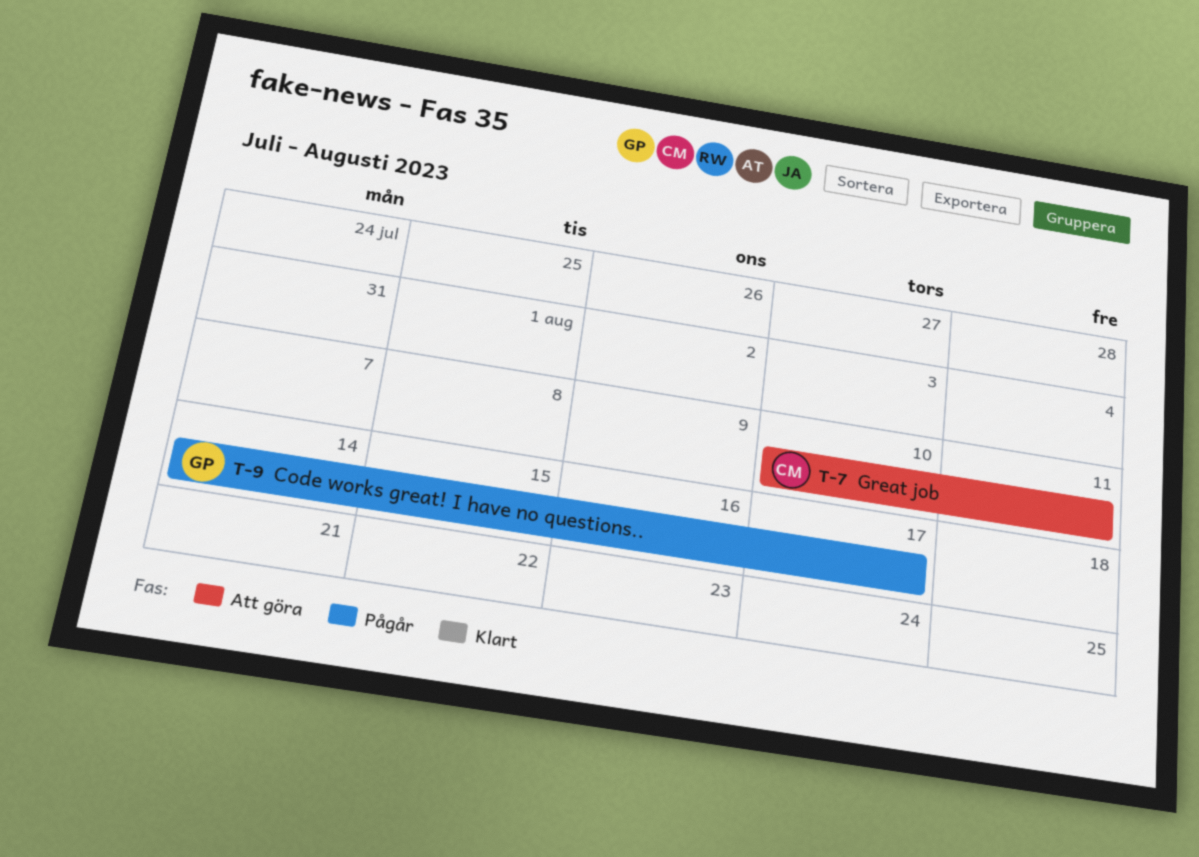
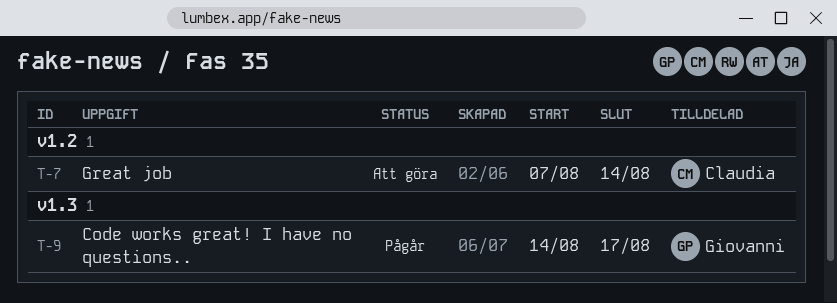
T-7, start: Aug 10 -> Aug 7
T-7, due: Aug 11 -> Aug 14

